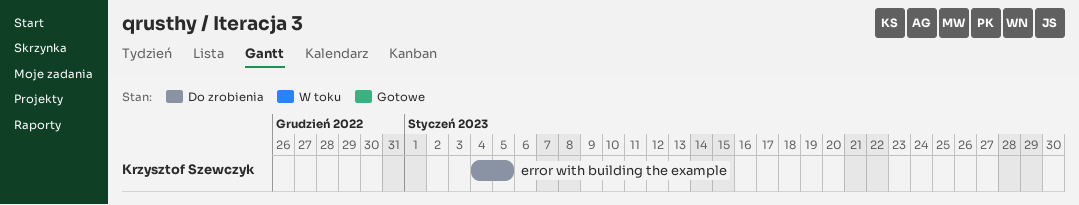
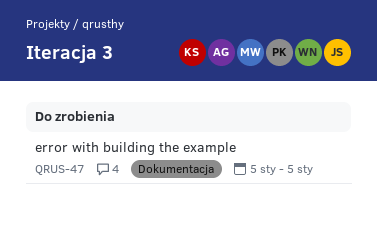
error with building the example, start: Jan 4 -> Jan 5

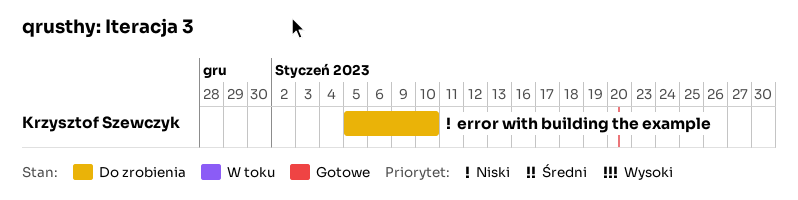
error with building the example, due: Jan 5 -> Jan 10

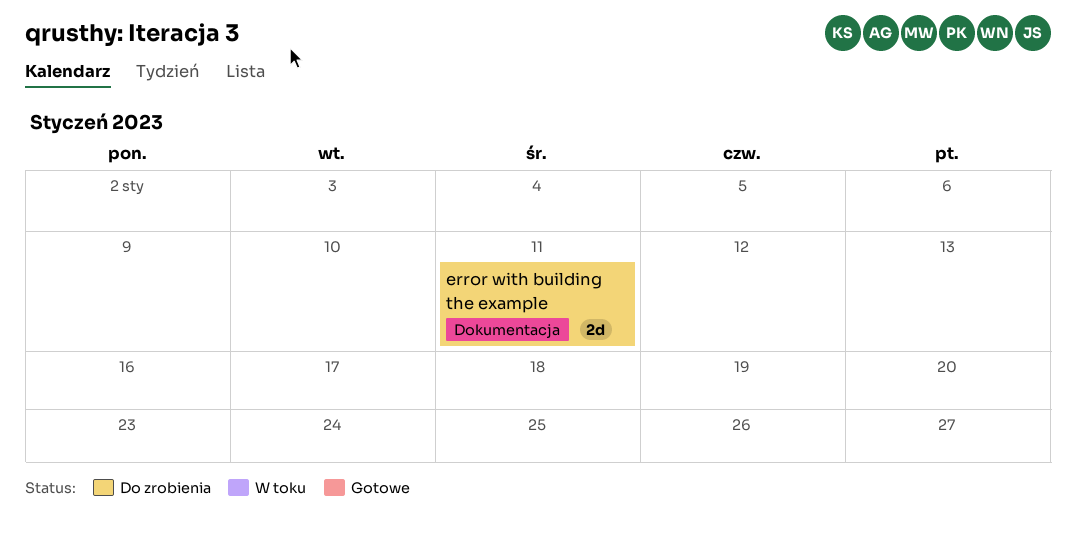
error with building the example, due: Jan 10 -> Jan 11

